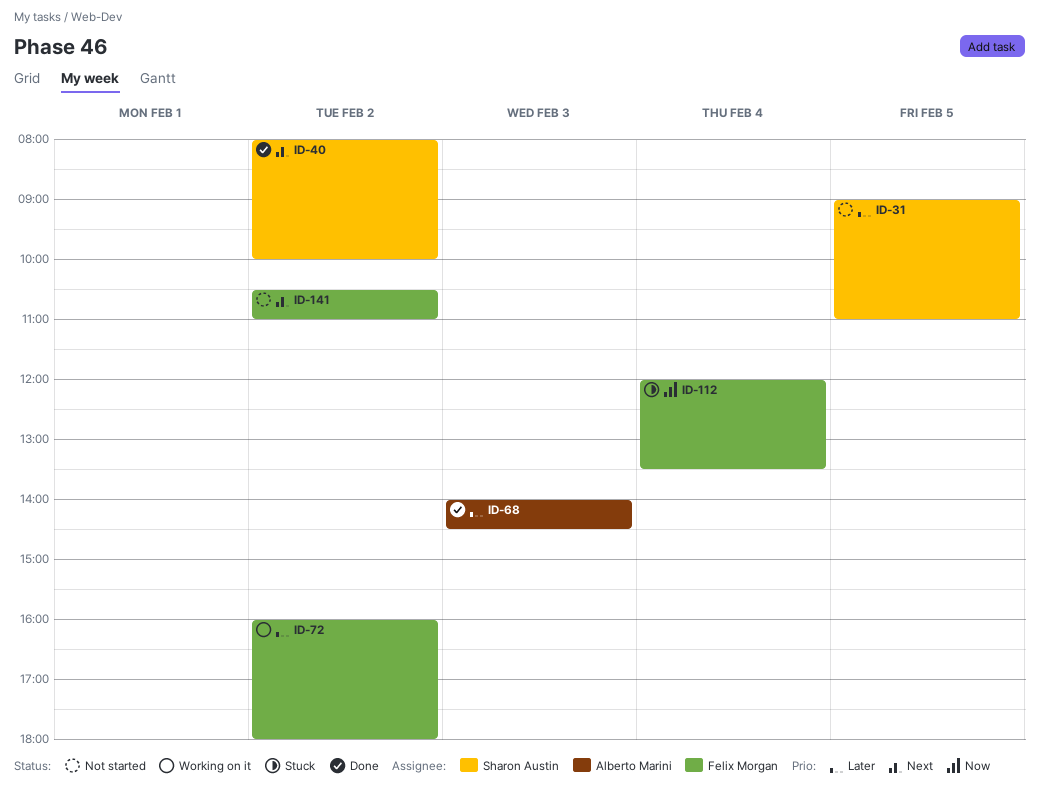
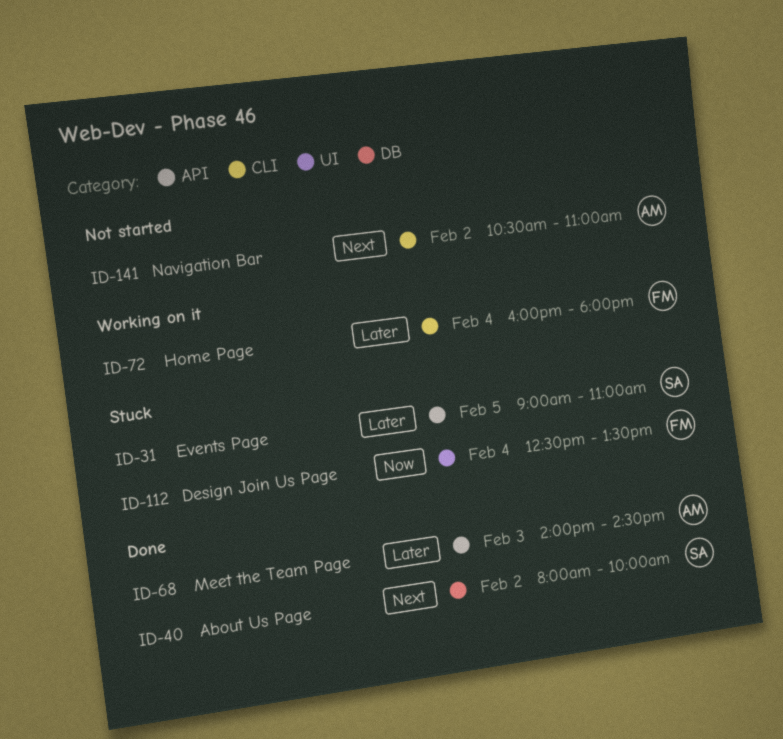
ID-31, status: Not started -> Stuck
ID-72, day: Feb 2 -> Feb 4
ID-112, begins: 12:00 -> 12:30
ID-141, owner: Felix Morgan -> Alberto Marini

